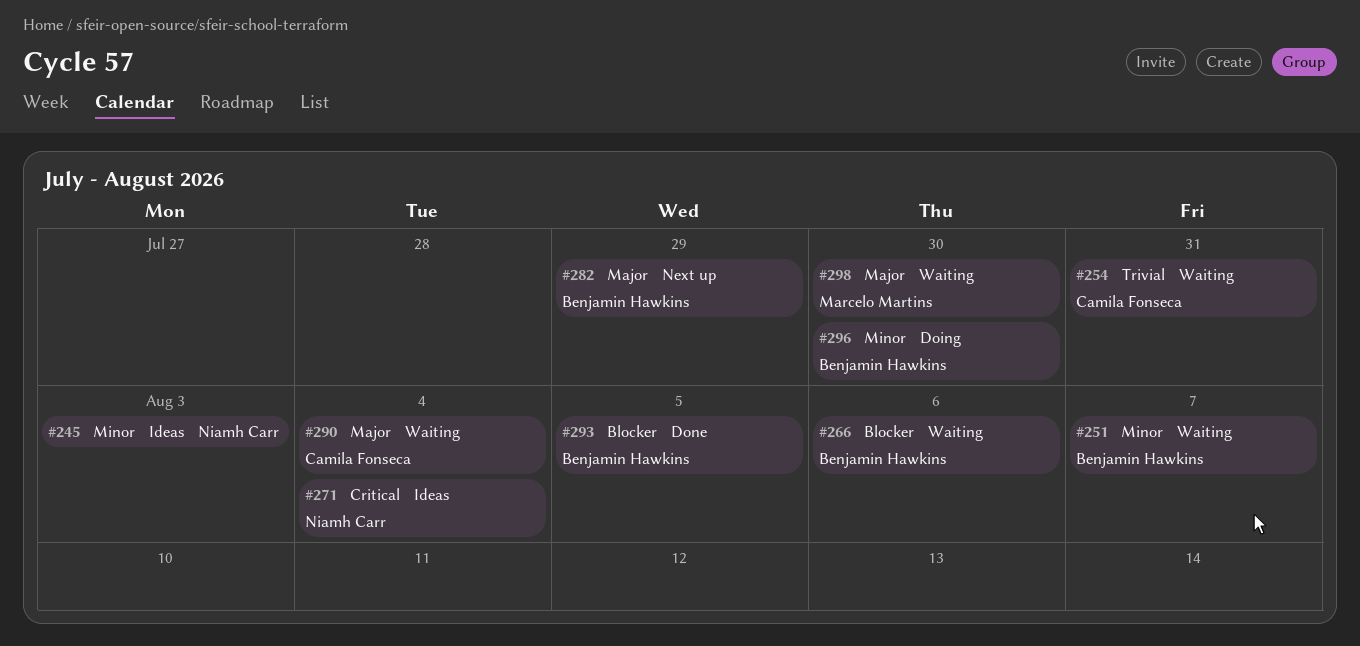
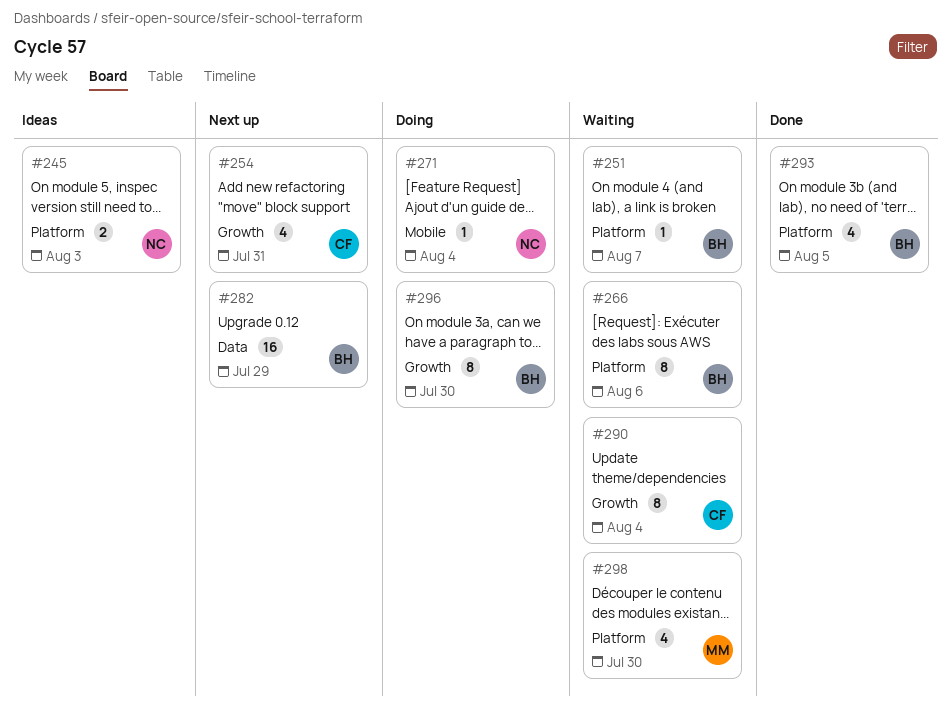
#254, status: Waiting -> Next up
#271, status: Ideas -> Doing

